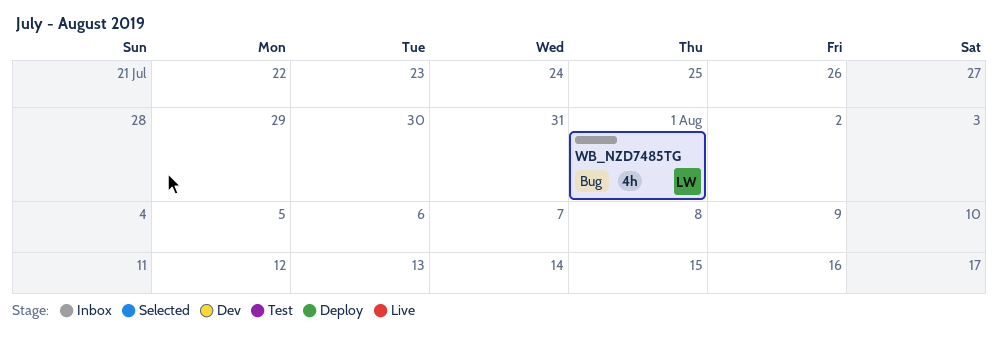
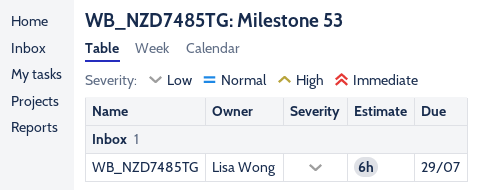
WB_NZD7485TG, estimate: 4h -> 6h
WB_NZD7485TG, due: Aug 1 -> Jul 29

